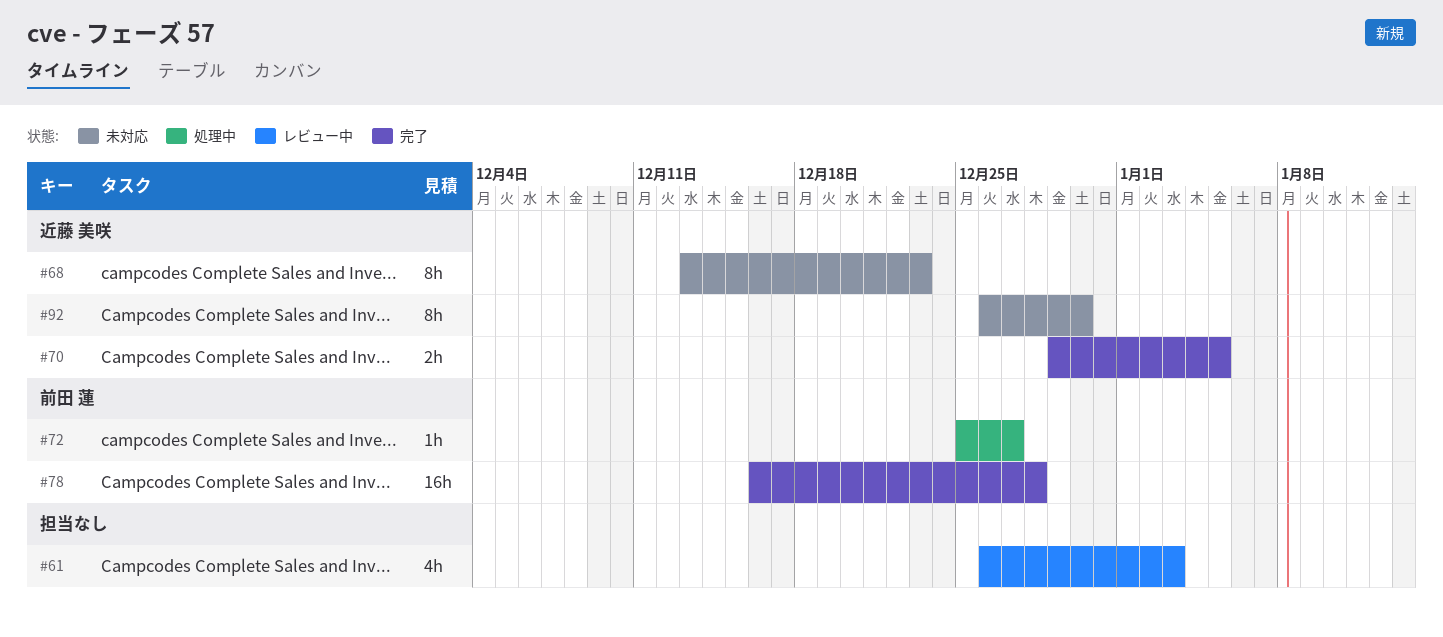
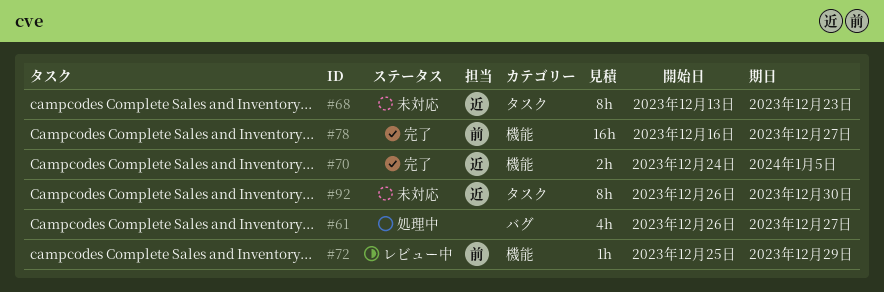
#61, status: レビュー中 -> 処理中
#61, due: Jan 3 -> Dec 27
#70, start: Dec 29 -> Dec 24
#72, status: 処理中 -> レビュー中
#72, due: Dec 27 -> Dec 29
#78, due: Dec 28 -> Dec 27

